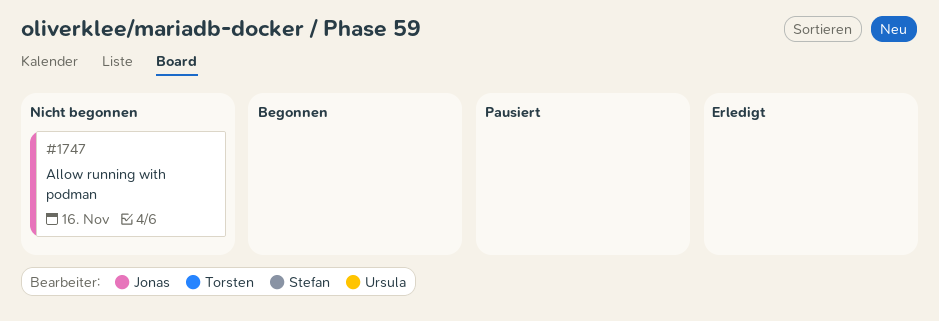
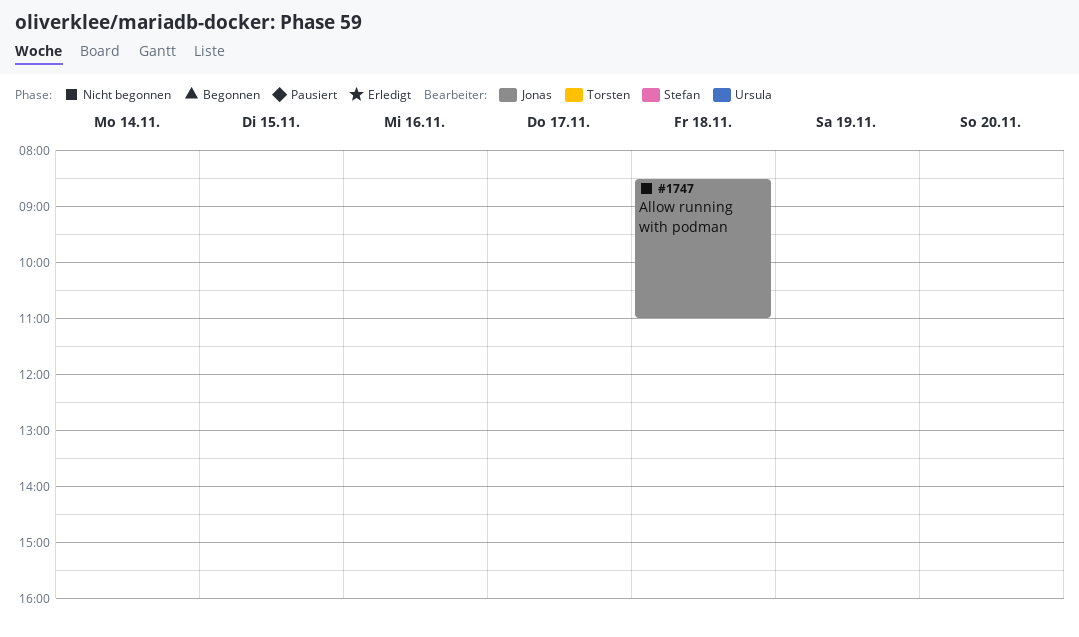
#1747, day: Nov 16 -> Nov 18

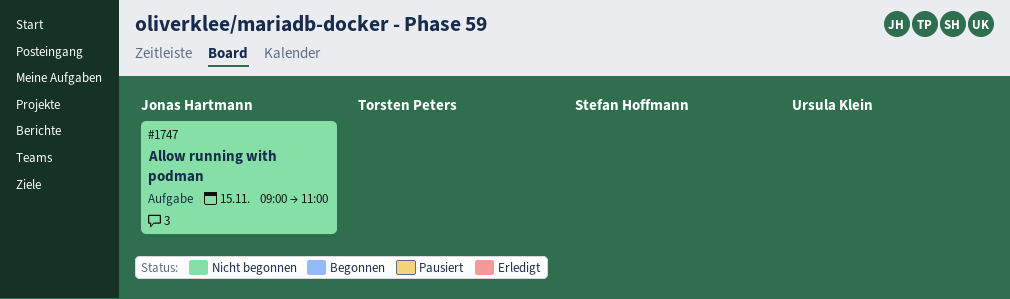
#1747, day: Nov 18 -> Nov 15
#1747, begins: 08:30 -> 09:00

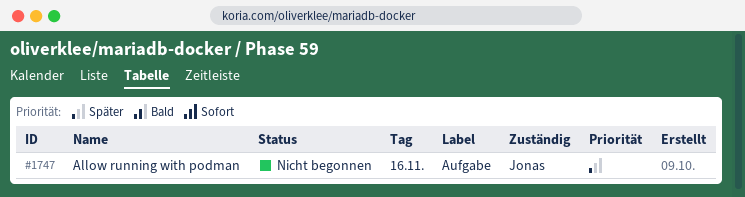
#1747, day: Nov 15 -> Nov 16

